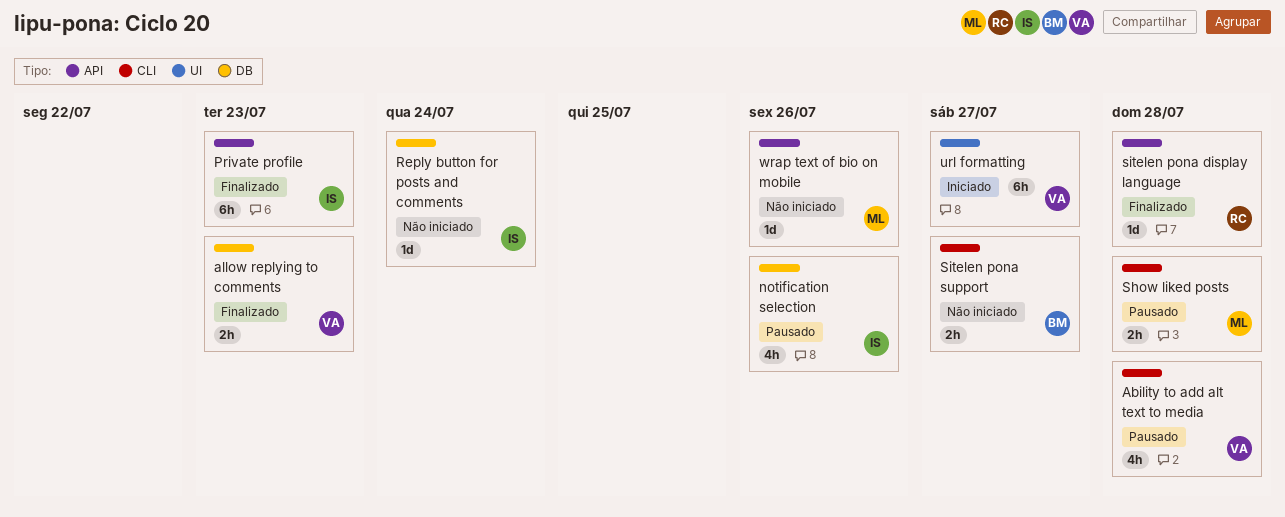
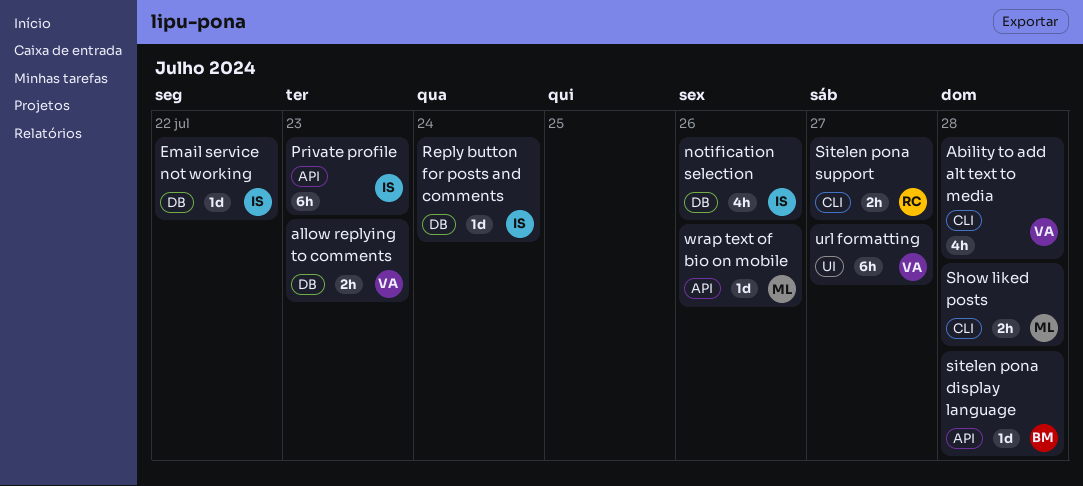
Email service not working: none -> present
sitelen pona display language, owner: RC -> BM
Sitelen pona support, owner: BM -> RC

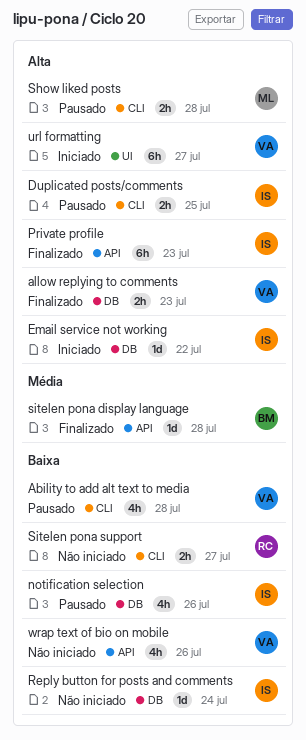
Duplicated posts/comments: none -> present
wrap text of bio on mobile, owner: ML -> VA
wrap text of bio on mobile, estimate: 1d -> 4h

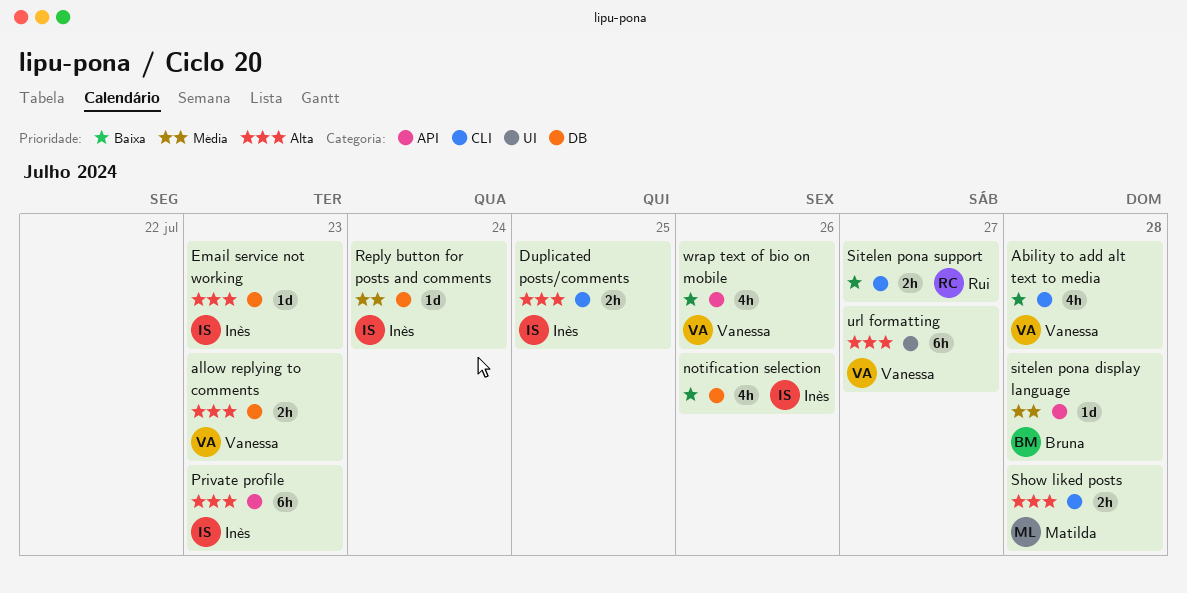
Email service not working, due: Jul 22 -> Jul 23
Reply button for posts and comments, priority: Baixa -> Média

